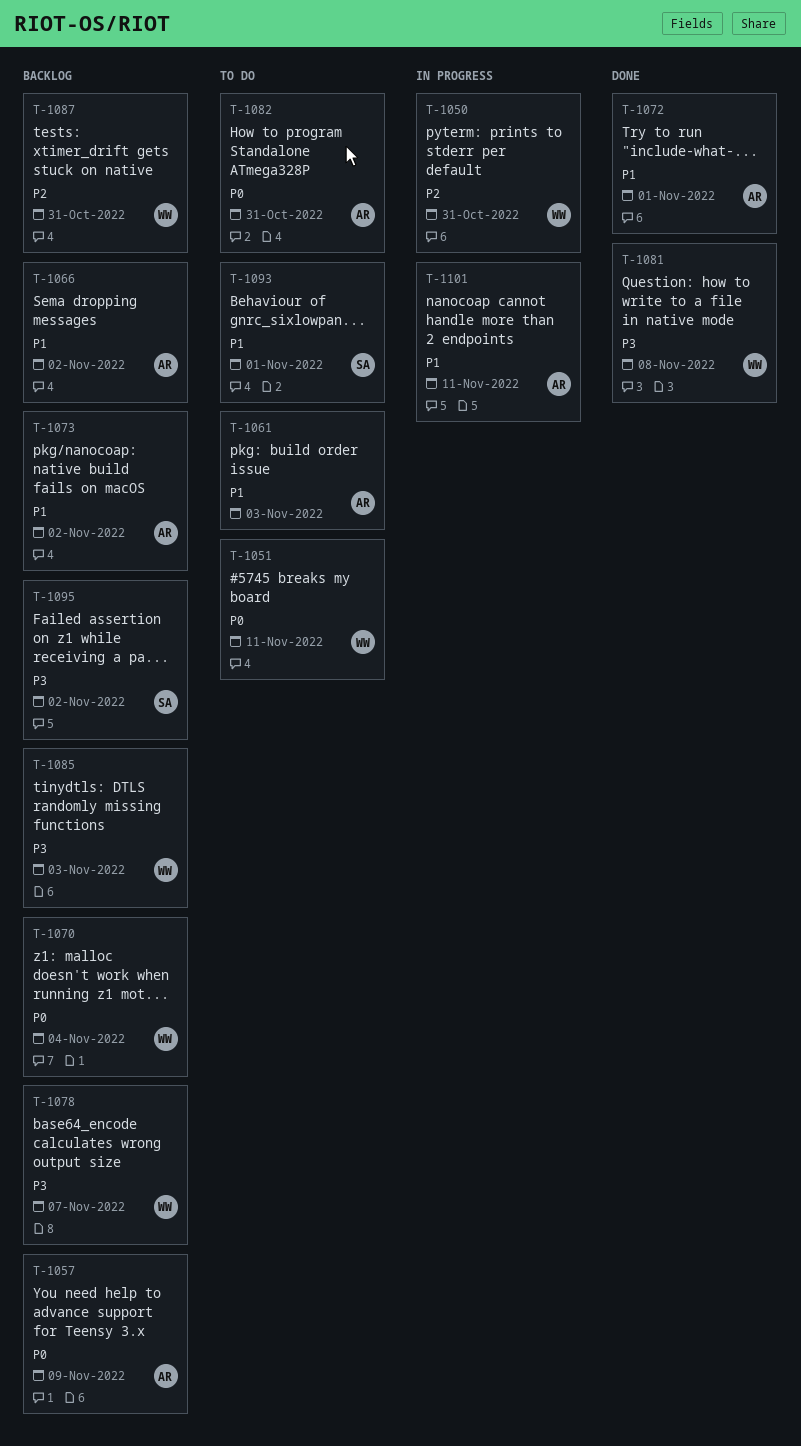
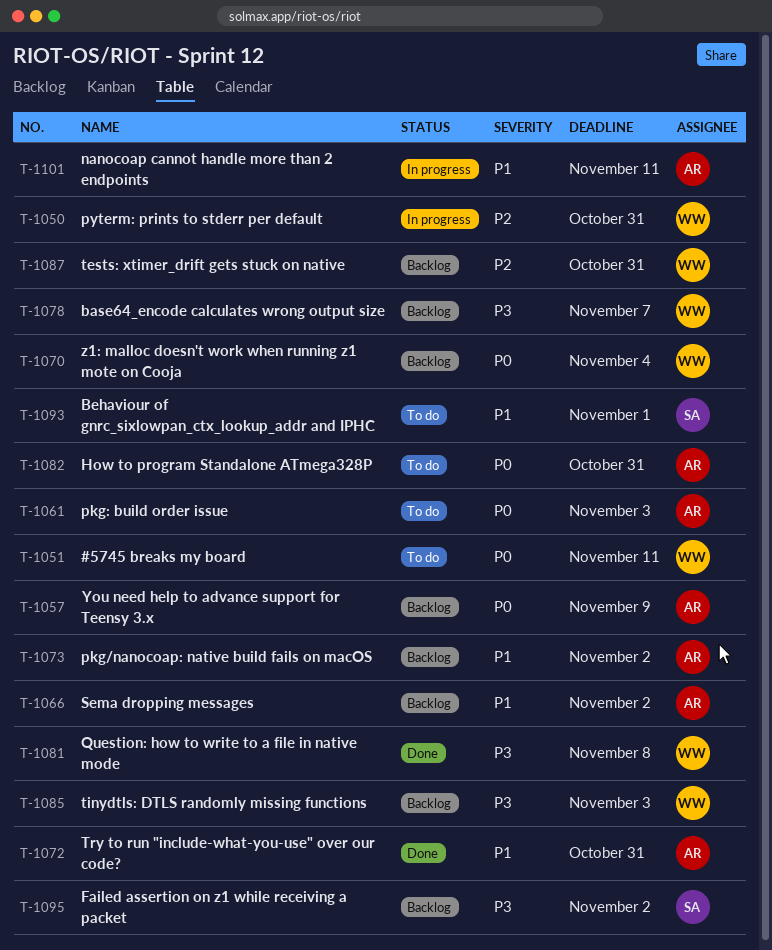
T-1061, priority: P1 -> P0
T-1072, due: Nov 1 -> Oct 31

